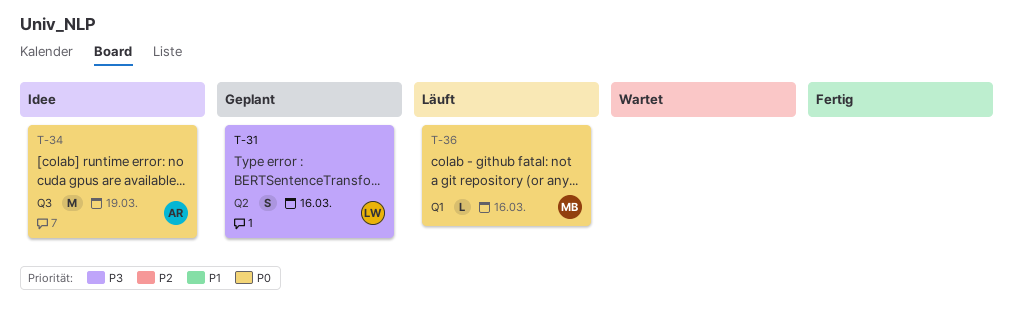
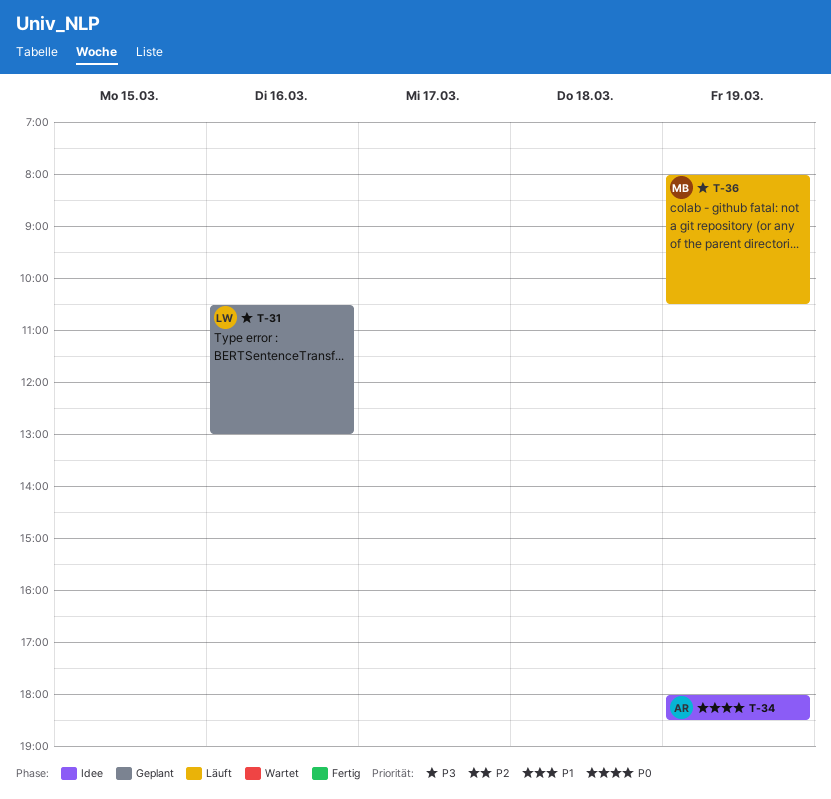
T-36, priority: P0 -> P3
T-36, day: Mar 16 -> Mar 19

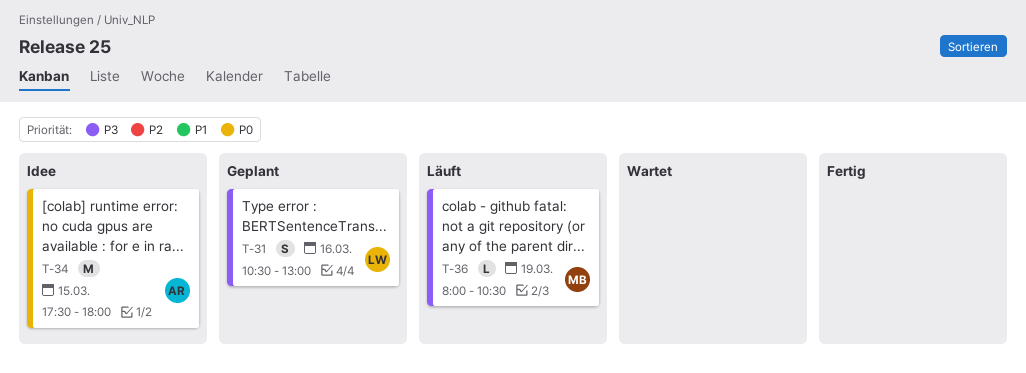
T-34, day: Mar 19 -> Mar 15
T-34, begins: 18:00 -> 17:30
T-34, ends: 18:30 -> 18:00

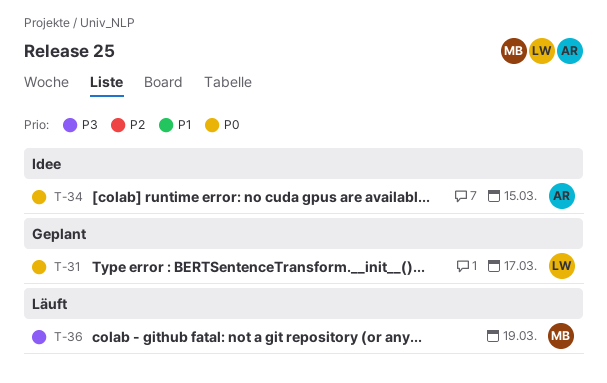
T-31, priority: P3 -> P0
T-31, day: Mar 16 -> Mar 17

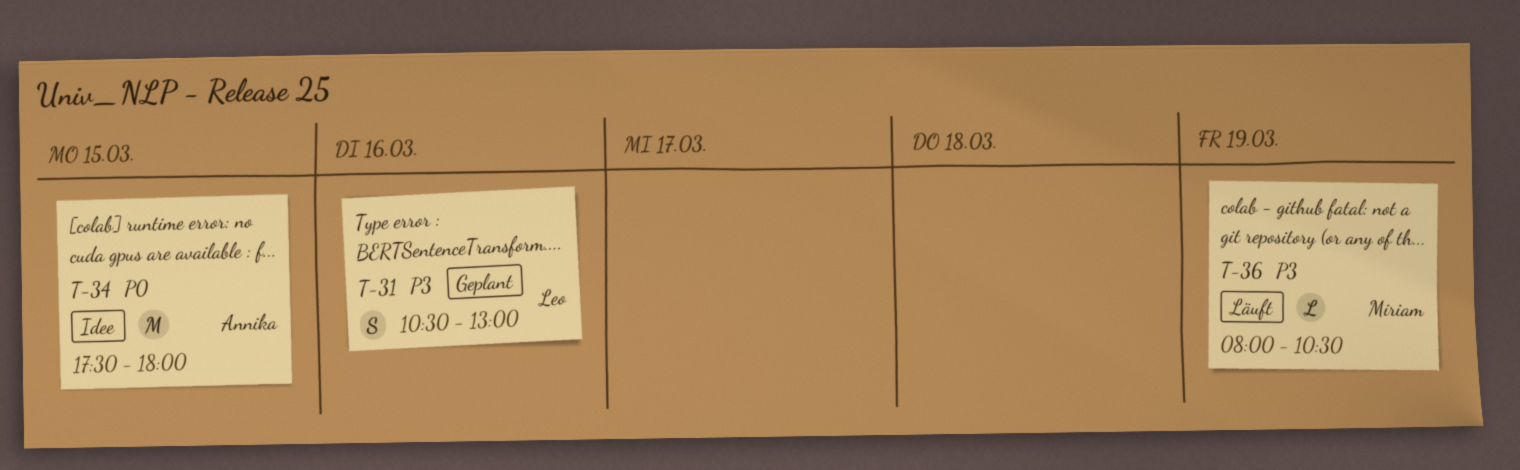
T-31, priority: P0 -> P3
T-31, day: Mar 17 -> Mar 16

